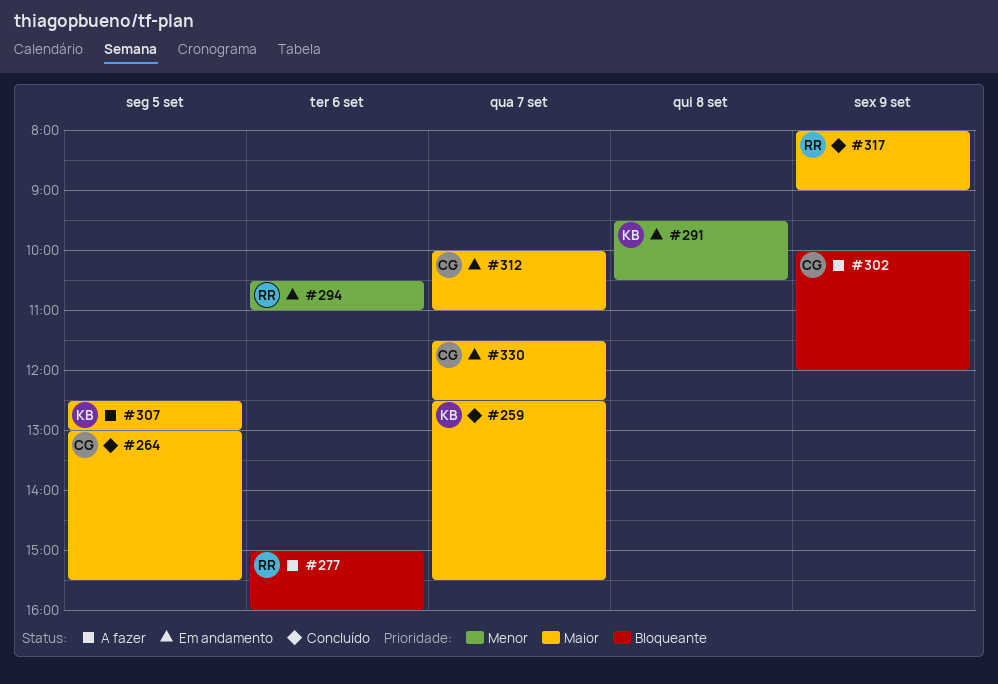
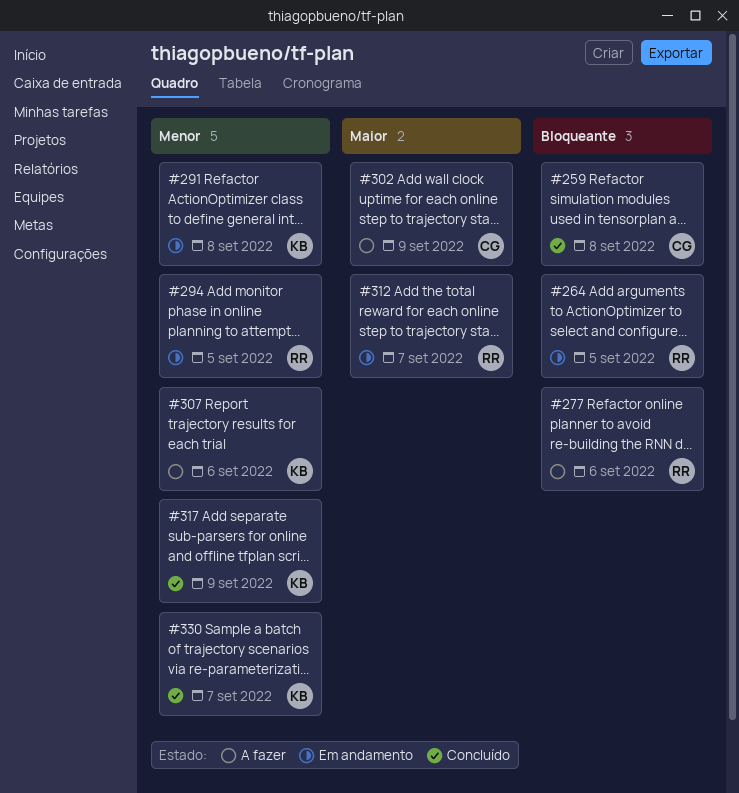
#259, owner: KB -> CG
#259, priority: Maior -> Bloqueante
#259, day: Sep 7 -> Sep 8
#264, status: Concluído -> Em andamento
#264, owner: CG -> RR
#264, priority: Maior -> Bloqueante
#294, day: Sep 6 -> Sep 5
#302, priority: Bloqueante -> Maior
#307, priority: Maior -> Menor
#307, day: Sep 5 -> Sep 6
#312, owner: CG -> RR
#317, owner: RR -> KB
#317, priority: Maior -> Menor
#330, status: Em andamento -> Concluído
#330, owner: CG -> KB
#330, priority: Maior -> Menor

